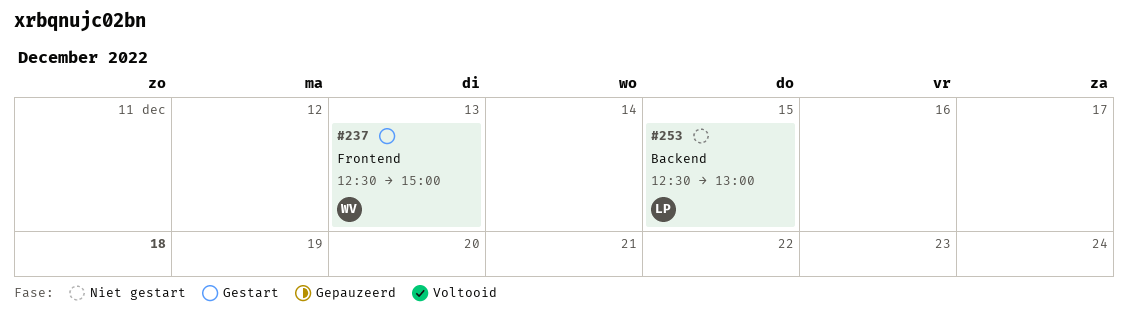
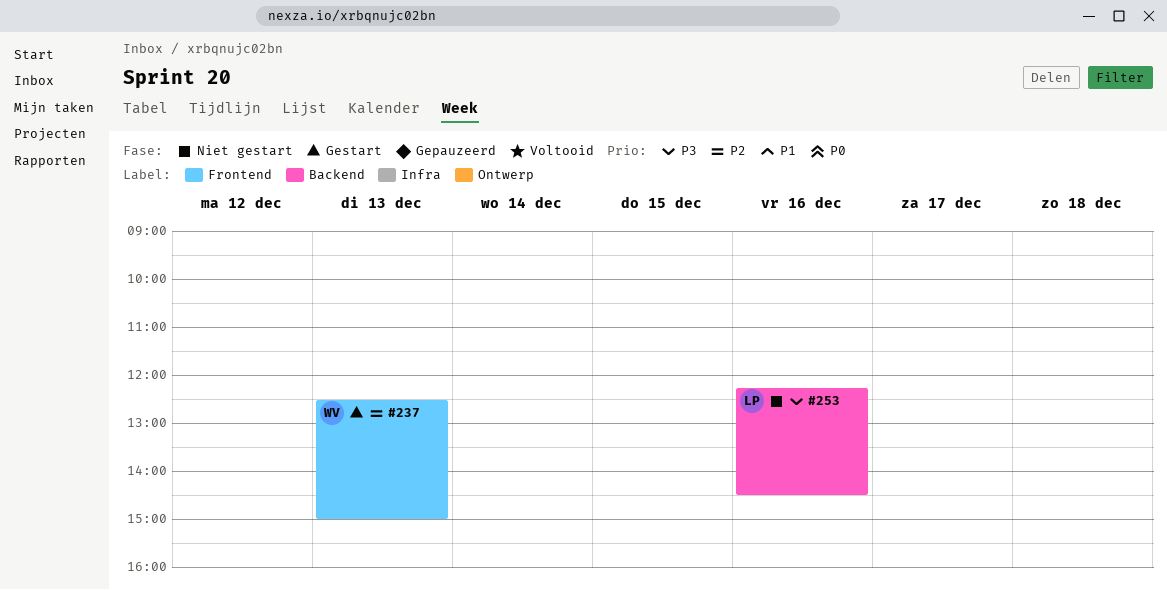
#253, day: Dec 15 -> Dec 16
#253, begins: 12:30 -> 12:15
#253, ends: 13:00 -> 14:30

